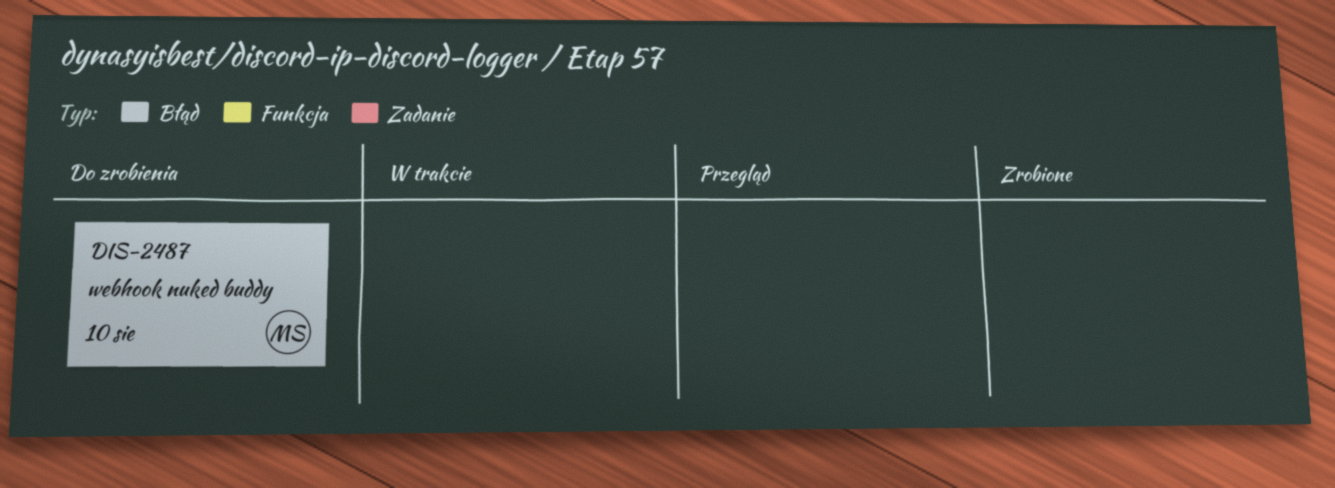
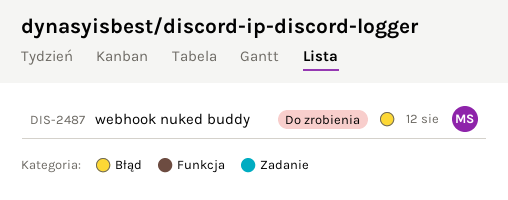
DIS-2487, due: Aug 10 -> Aug 12

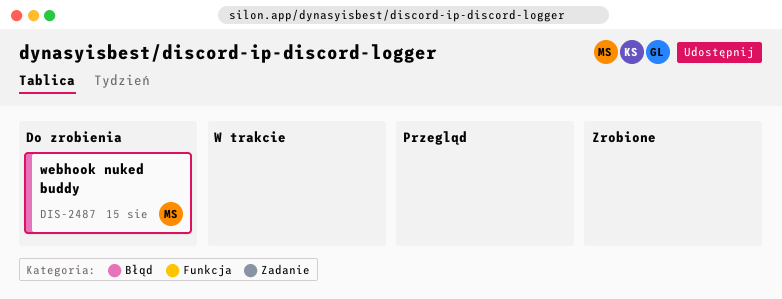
DIS-2487, due: Aug 12 -> Aug 15

